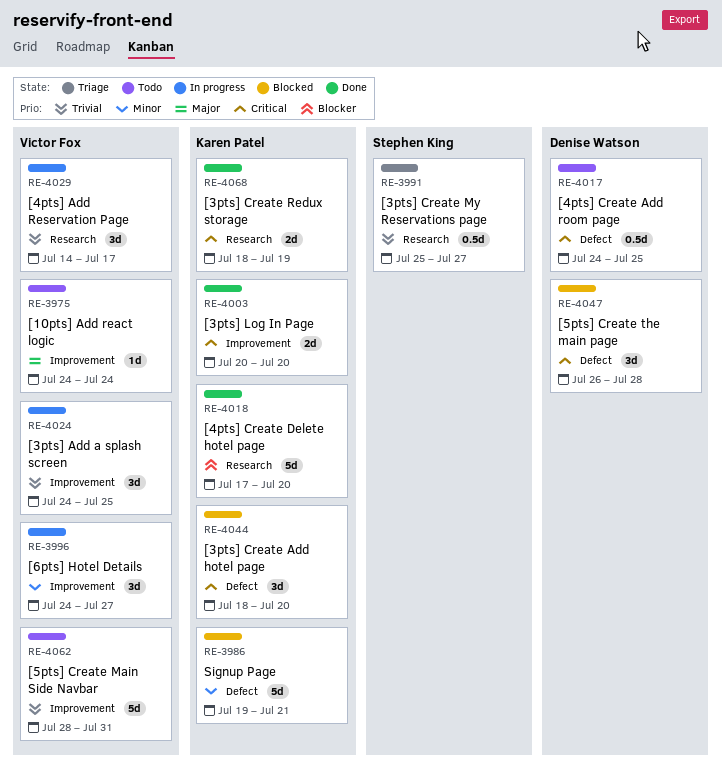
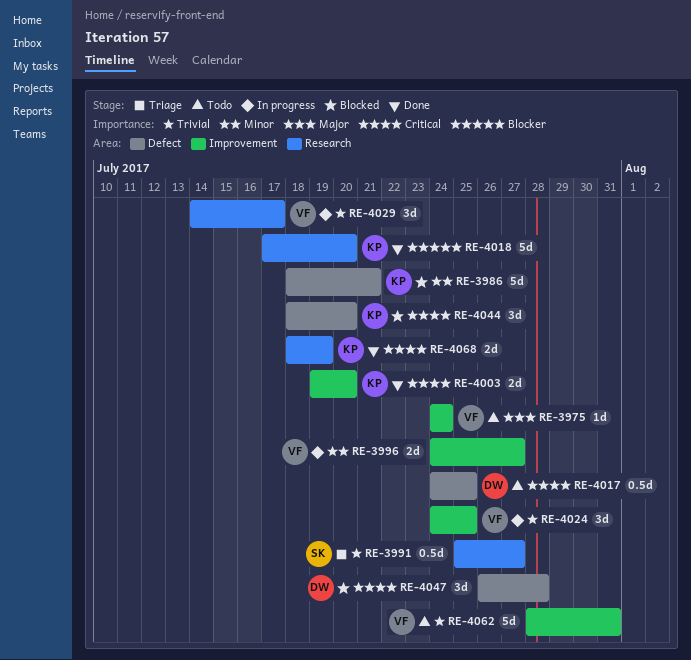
RE-3986, start: Jul 19 -> Jul 18
RE-3996, estimate: 3d -> 2d
RE-4003, start: Jul 20 -> Jul 19

